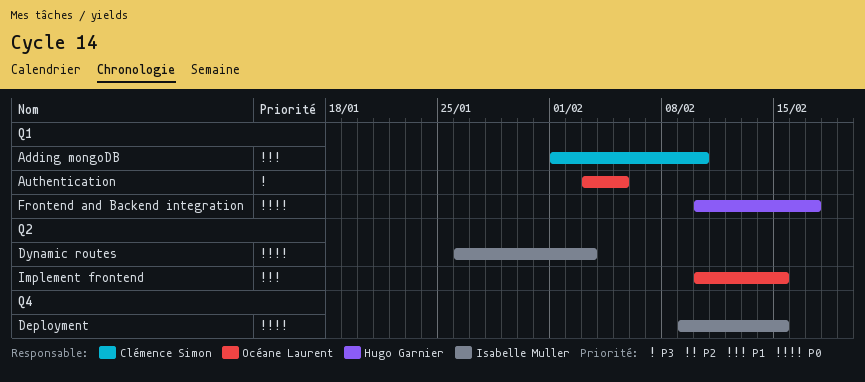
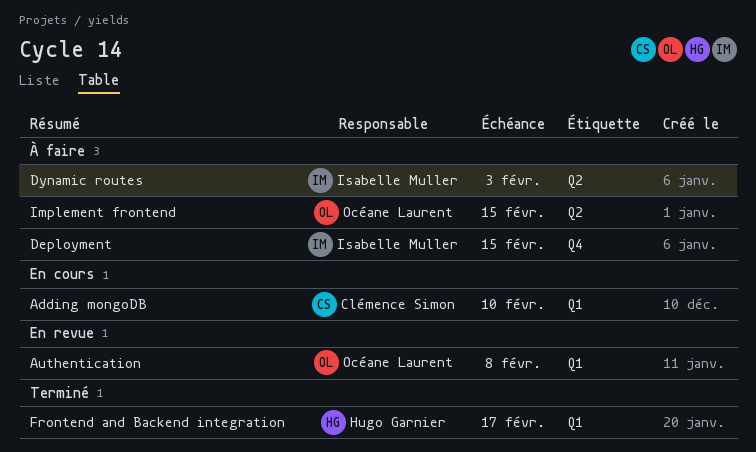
Authentication, due: Feb 5 -> Feb 8

